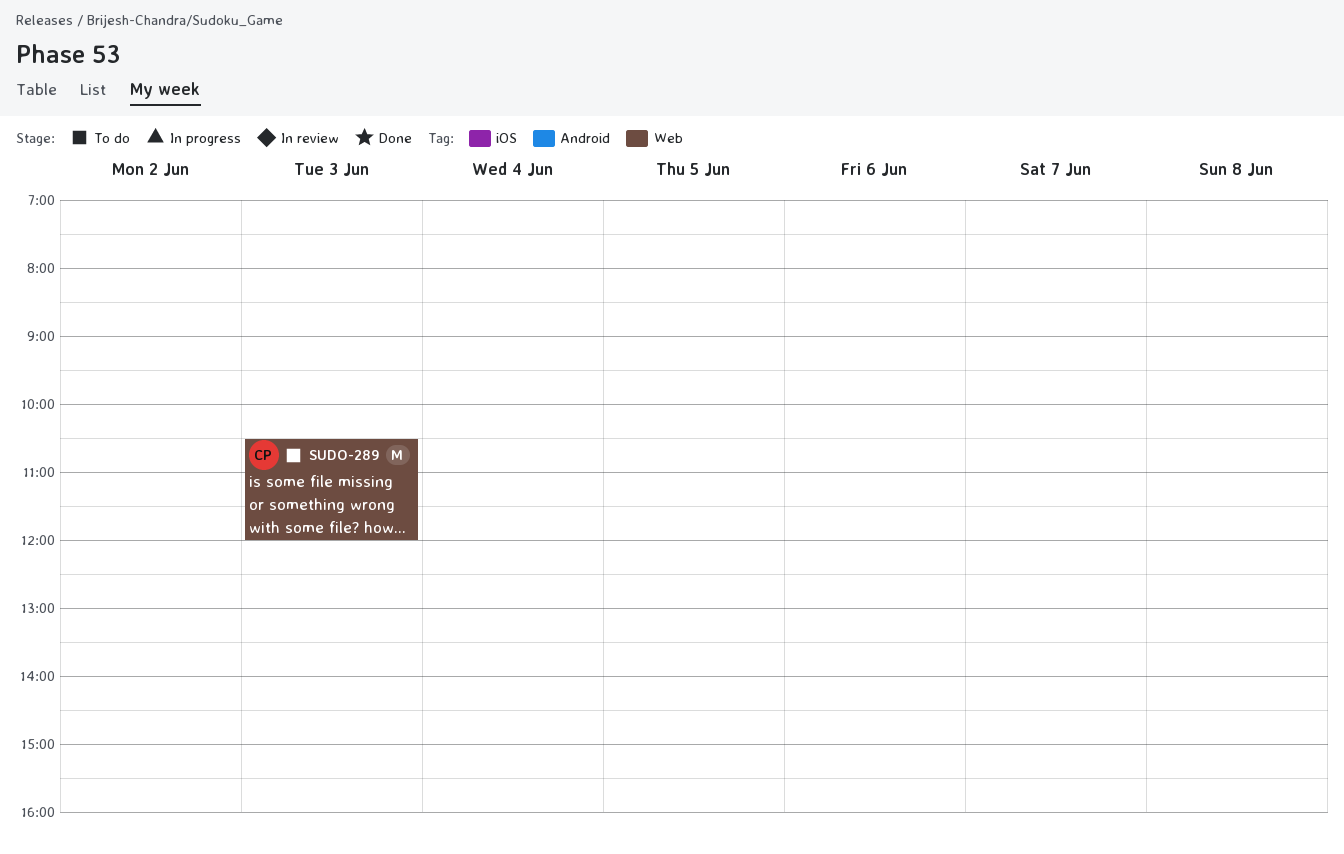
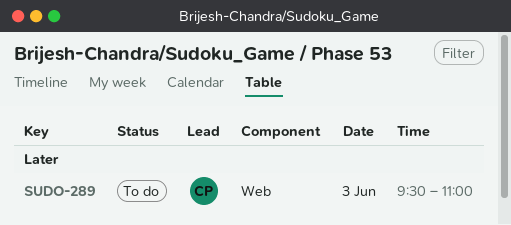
SUDO-289, begins: 10:30 -> 09:30
SUDO-289, ends: 12:00 -> 11:00

